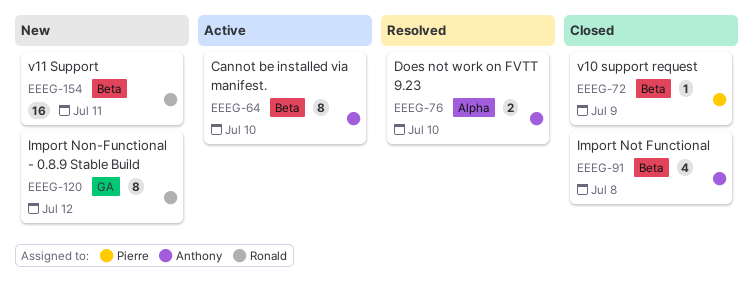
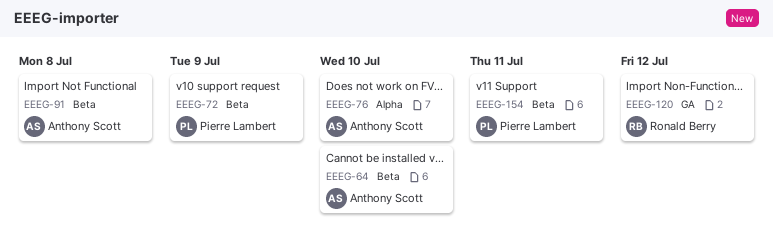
EEEG-154, owner: Ronald Berry -> Pierre Lambert

